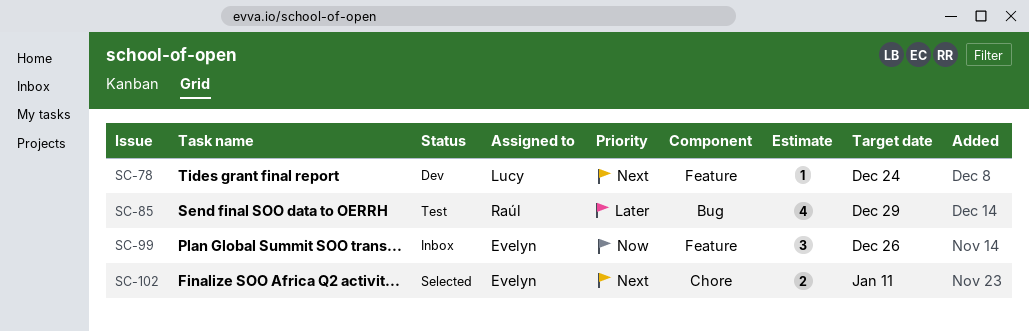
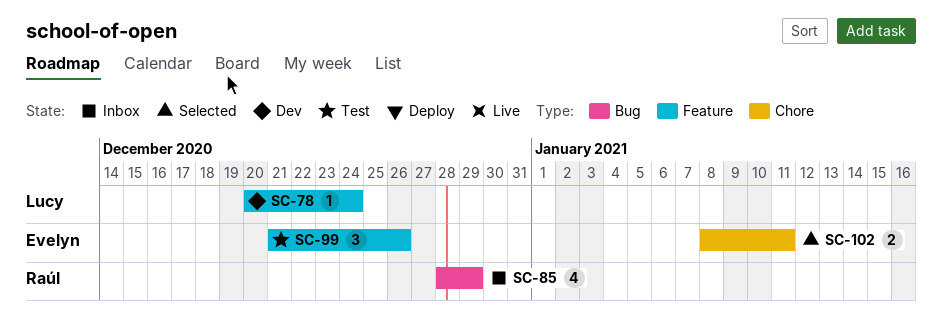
SC-85, status: Test -> Inbox
SC-99, status: Inbox -> Test

